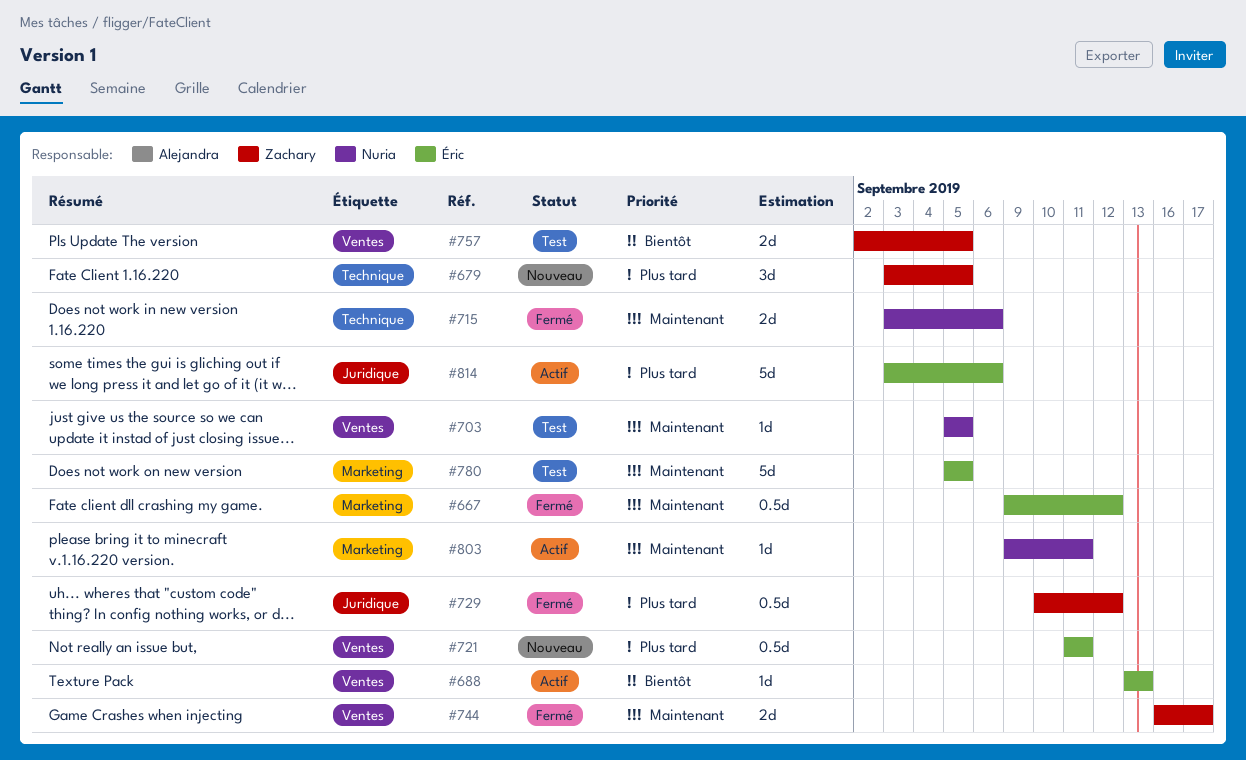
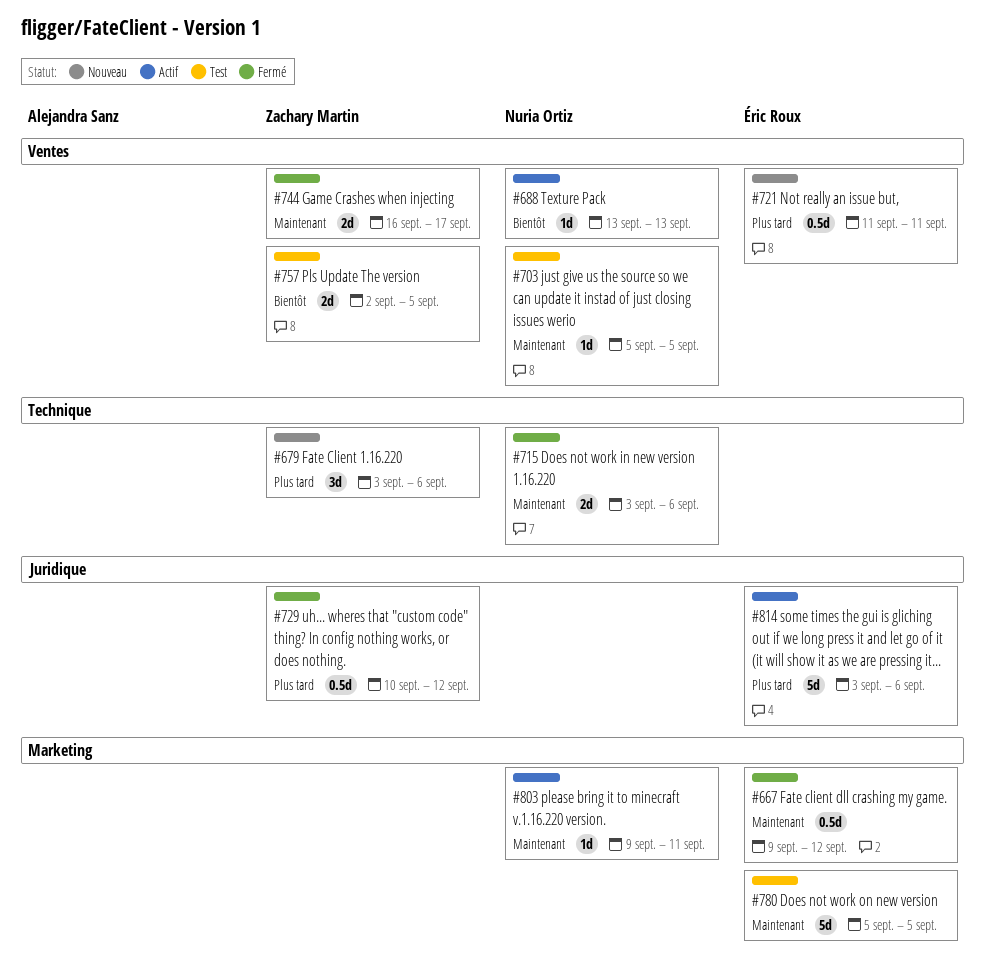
#679, due: Sep 5 -> Sep 6
#688, owner: Éric Roux -> Nuria Ortiz

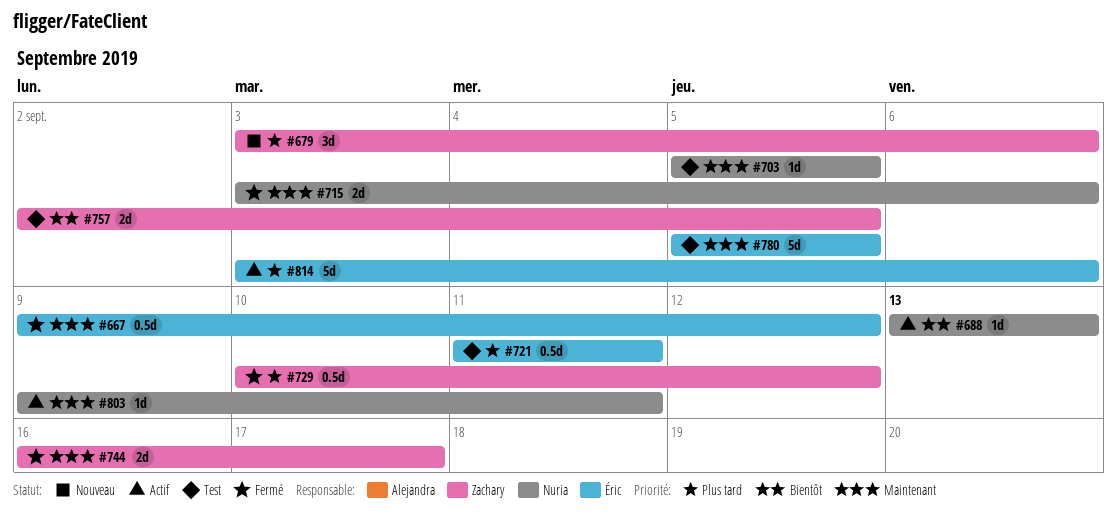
#721, status: Nouveau -> Test

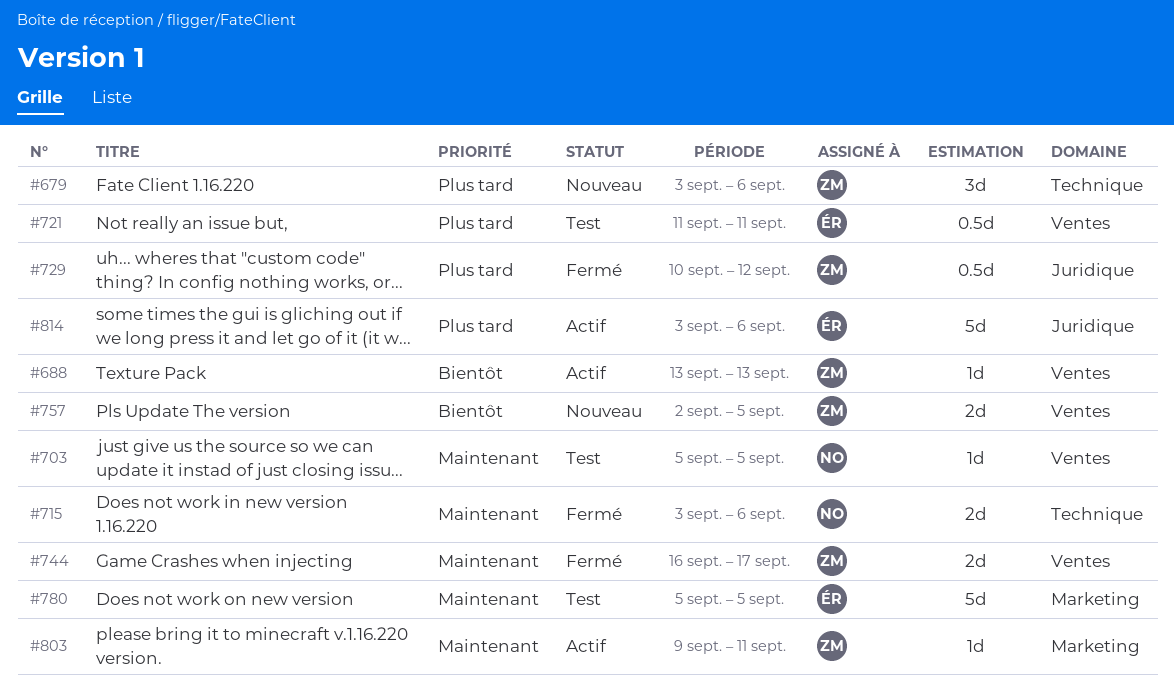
#667: present -> none
#688, owner: Nuria -> Zachary
#757, status: Test -> Nouveau
#803, owner: Nuria -> Zachary

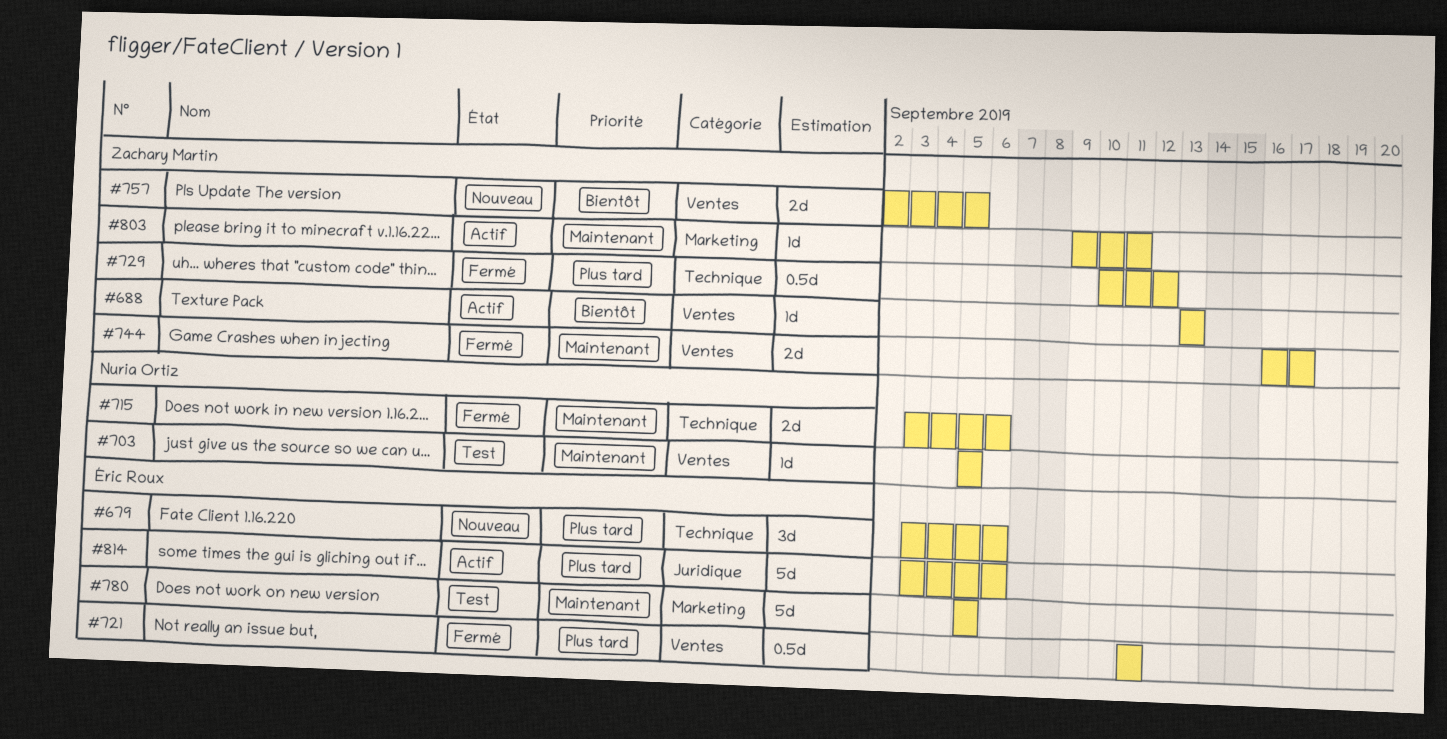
#679, owner: Zachary Martin -> Éric Roux
#721, status: Test -> Fermé
#729, label: Juridique -> Technique

